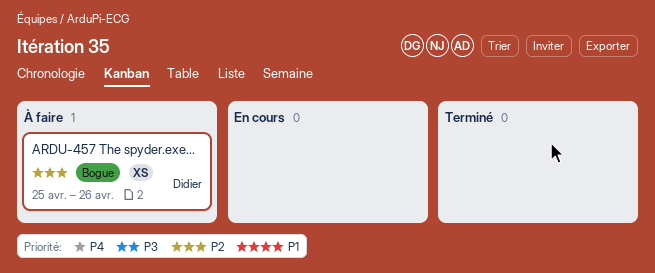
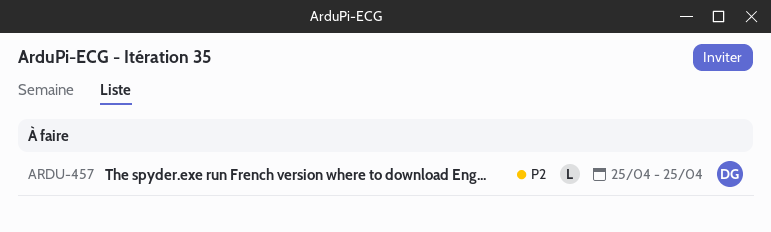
ARDU-457, estimate: XS -> L
ARDU-457, due: Apr 26 -> Apr 25

